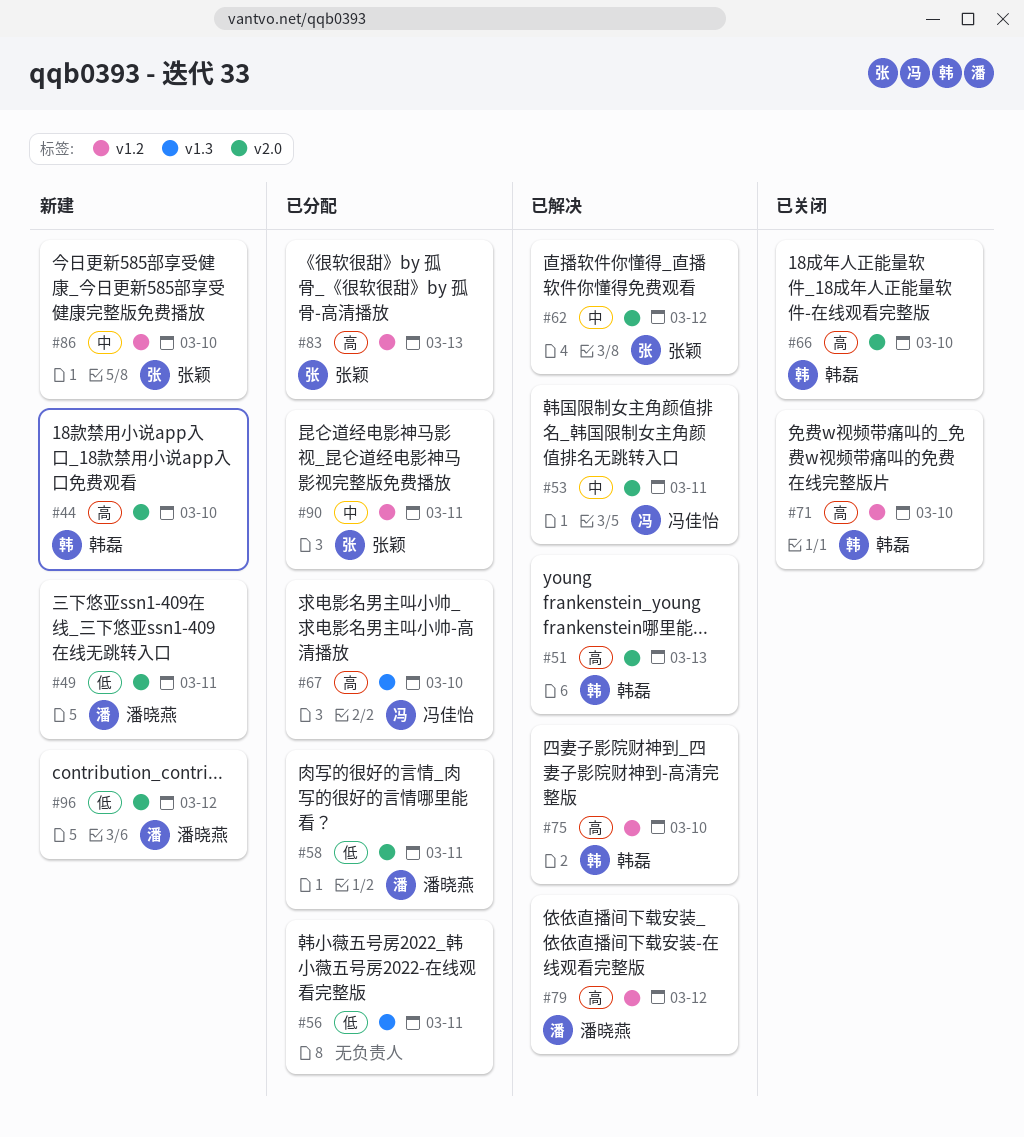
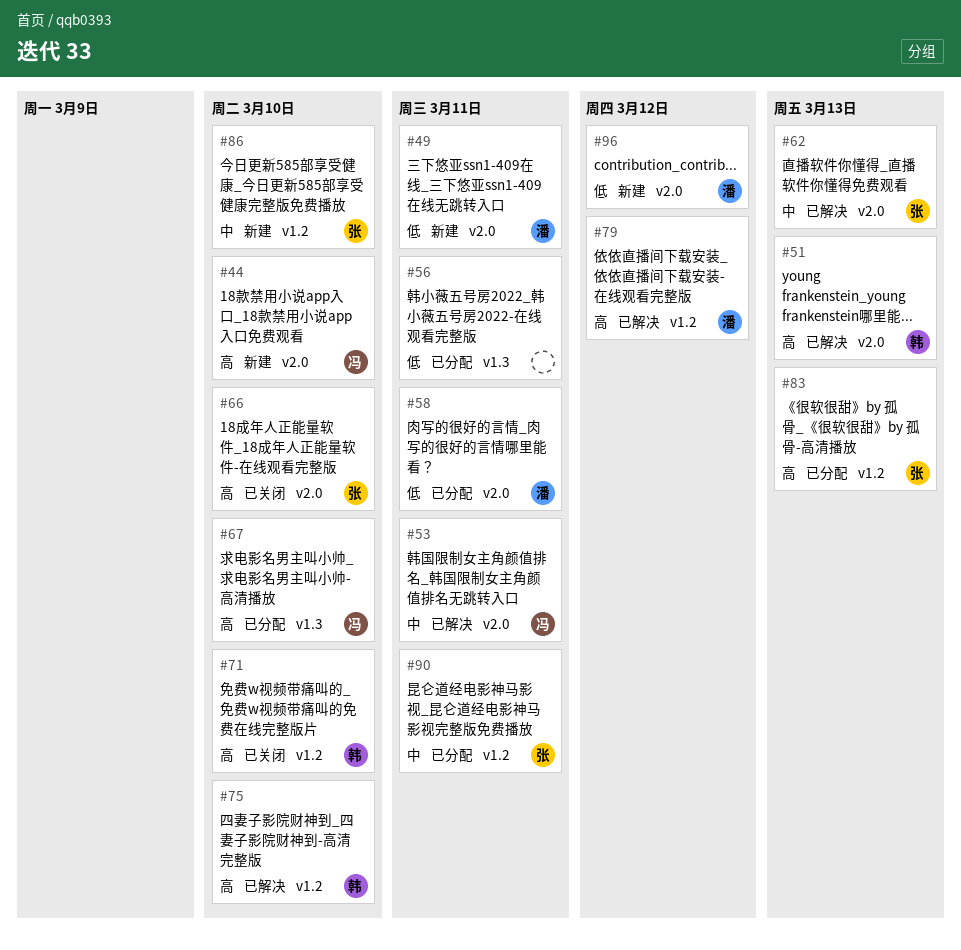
#44, owner: 韩磊 -> 冯佳怡
#62, due: Mar 12 -> Mar 13
#66, owner: 韩磊 -> 张颖

